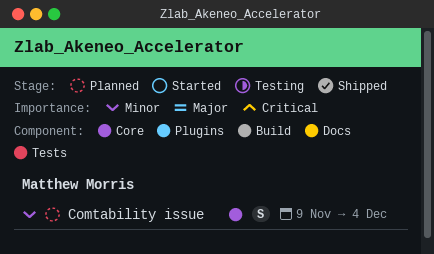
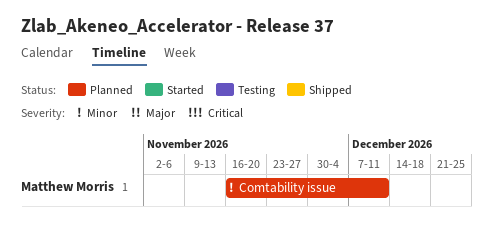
Comtability issue, start: Nov 9 -> Nov 16
Comtability issue, due: Dec 4 -> Dec 11

